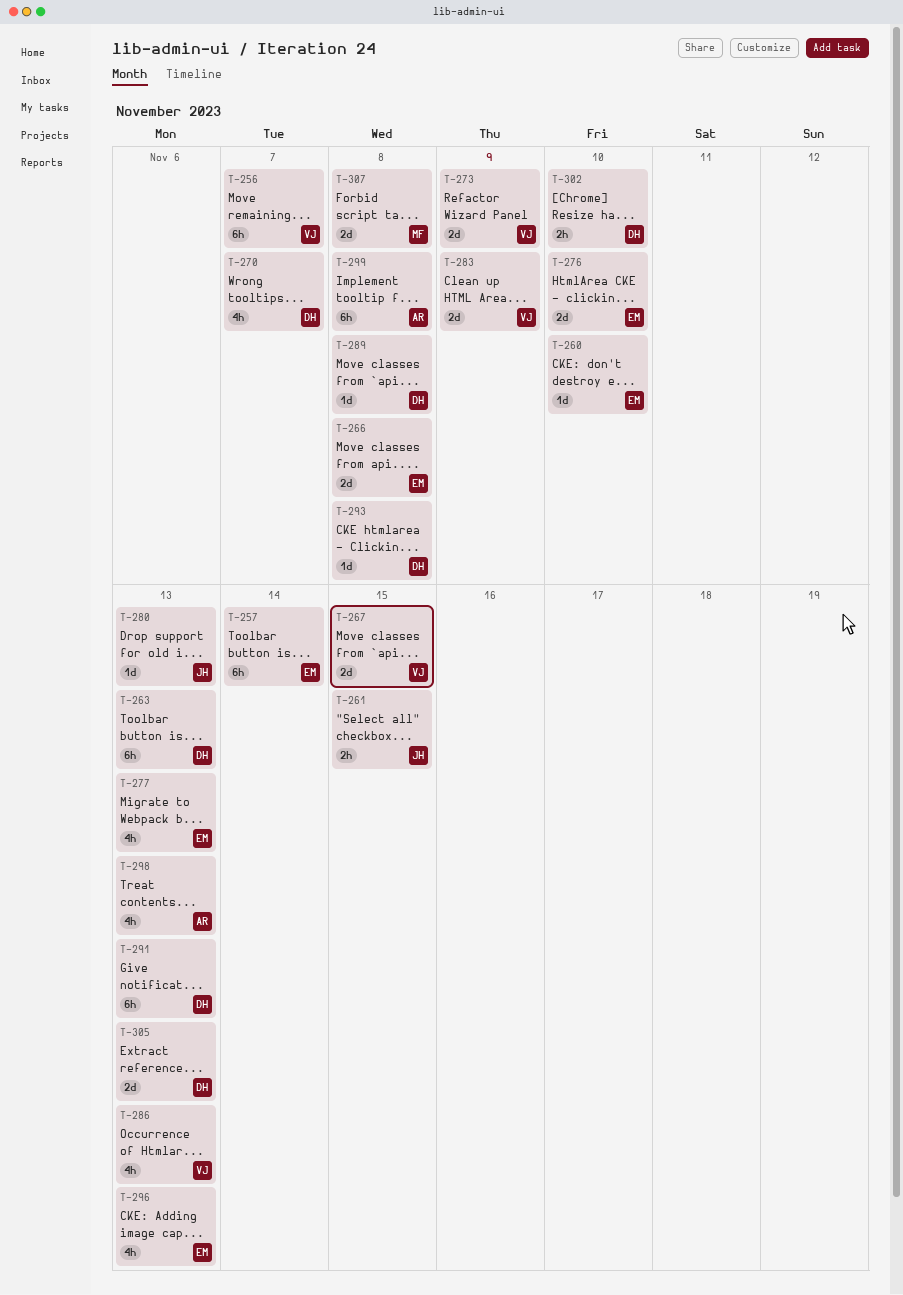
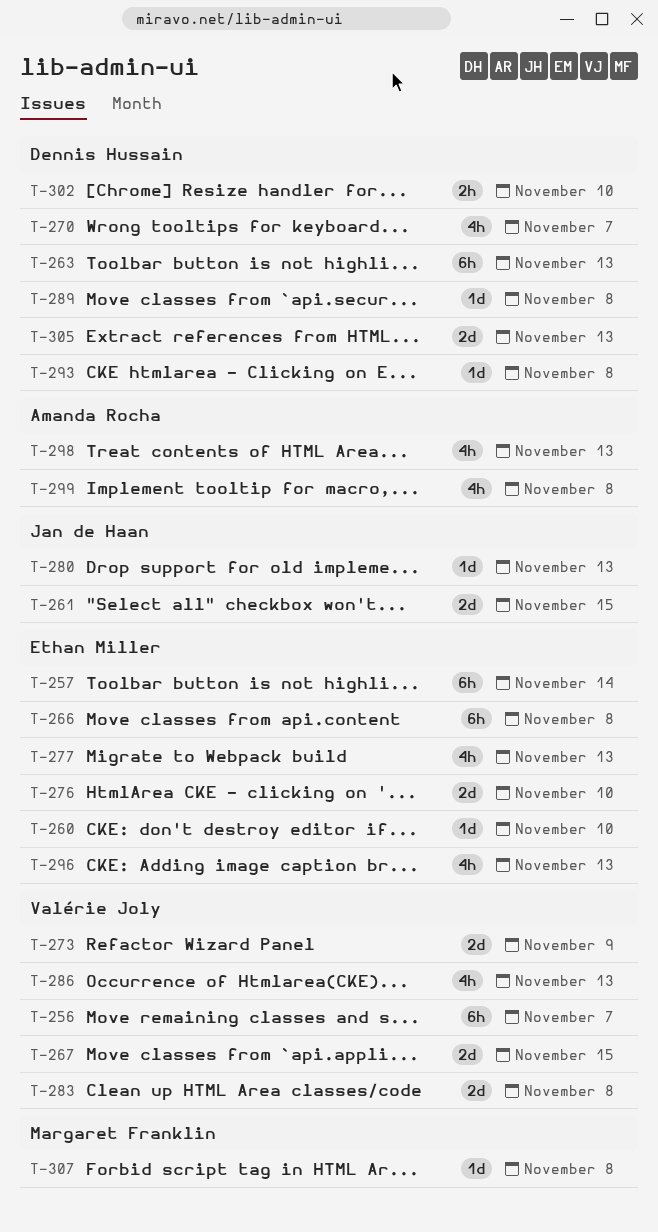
T-261, estimate: 2h -> 2d
T-266, estimate: 2d -> 6h
T-283, due: Nov 9 -> Nov 8
T-291: present -> none
T-299, estimate: 6h -> 4h
T-307, estimate: 2d -> 1d

